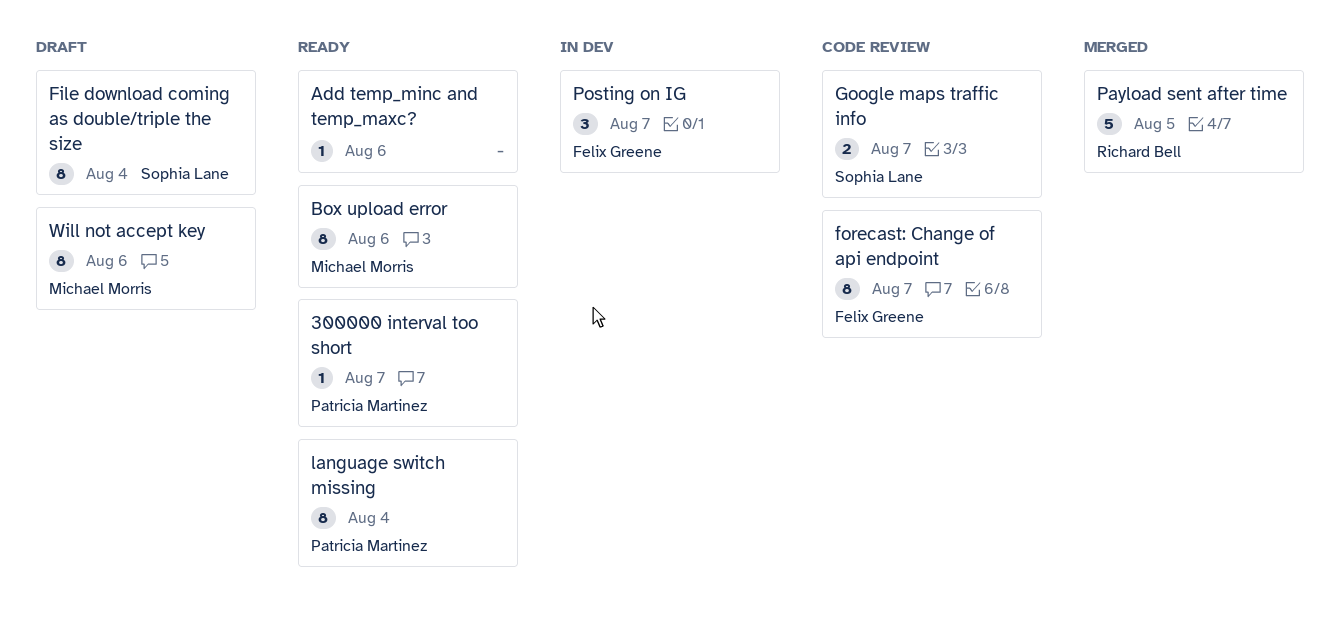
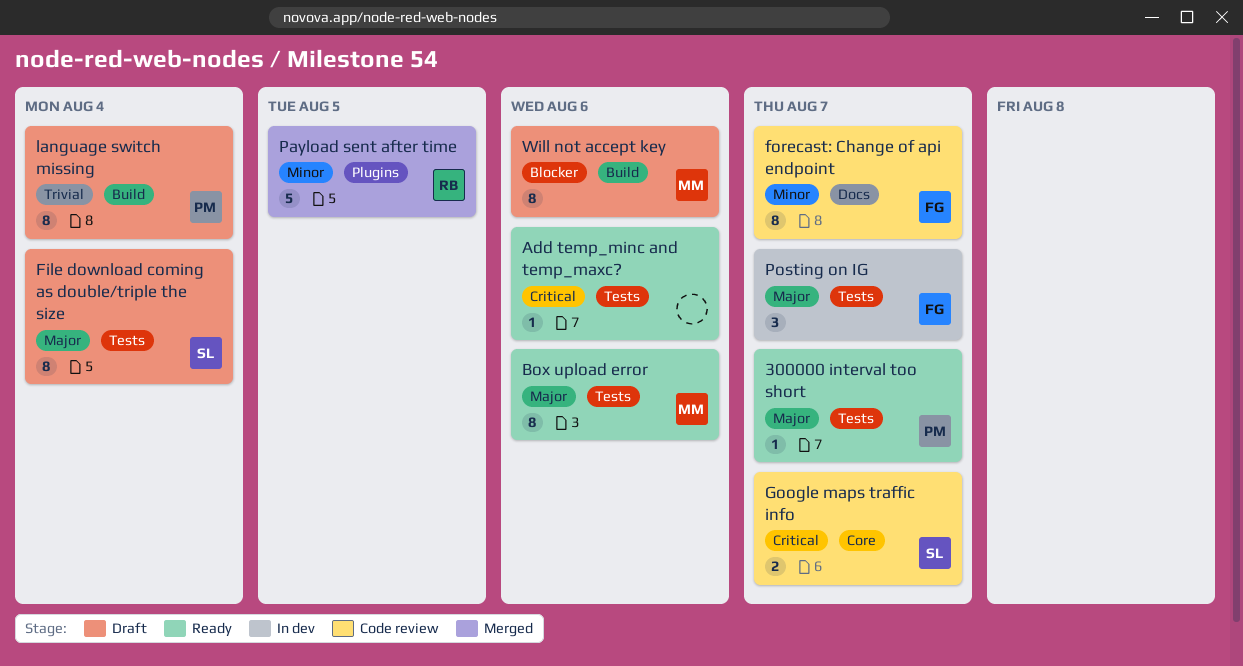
language switch missing, status: Ready -> Draft

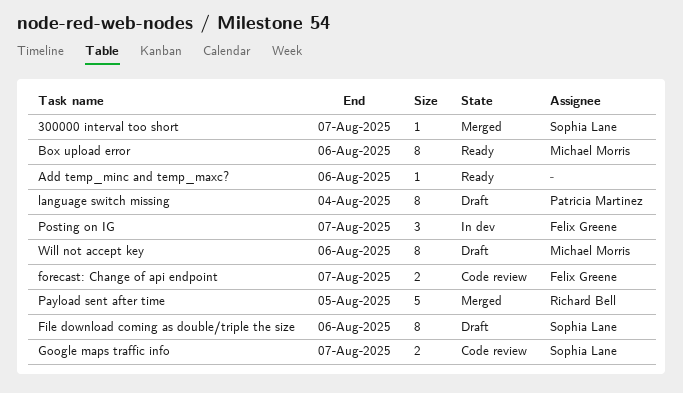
300000 interval too short, status: Ready -> Merged
300000 interval too short, owner: Patricia Martinez -> Sophia Lane
File download coming as double/triple the size, due: Aug 4 -> Aug 6
forecast: Change of api endpoint, estimate: 8 -> 2

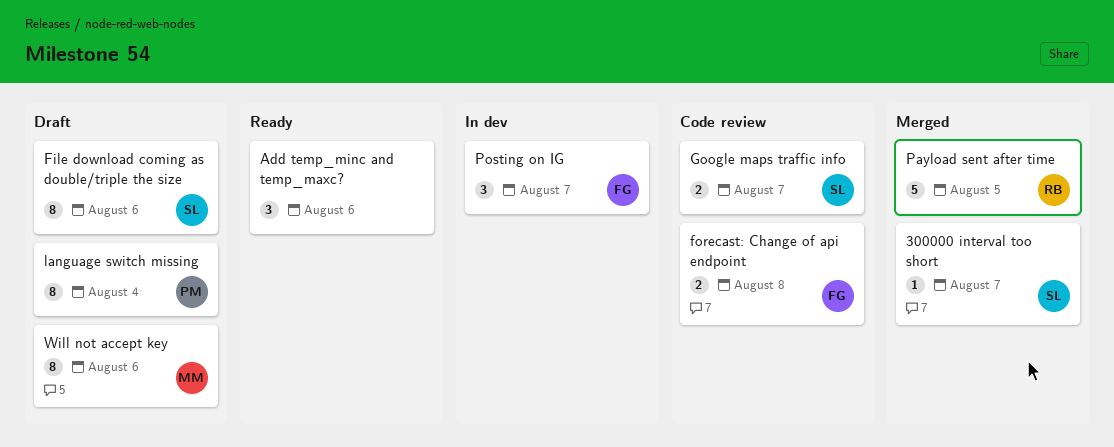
Add temp_minc and temp_maxc?, estimate: 1 -> 3
Box upload error: present -> none
forecast: Change of api endpoint, due: Aug 7 -> Aug 8

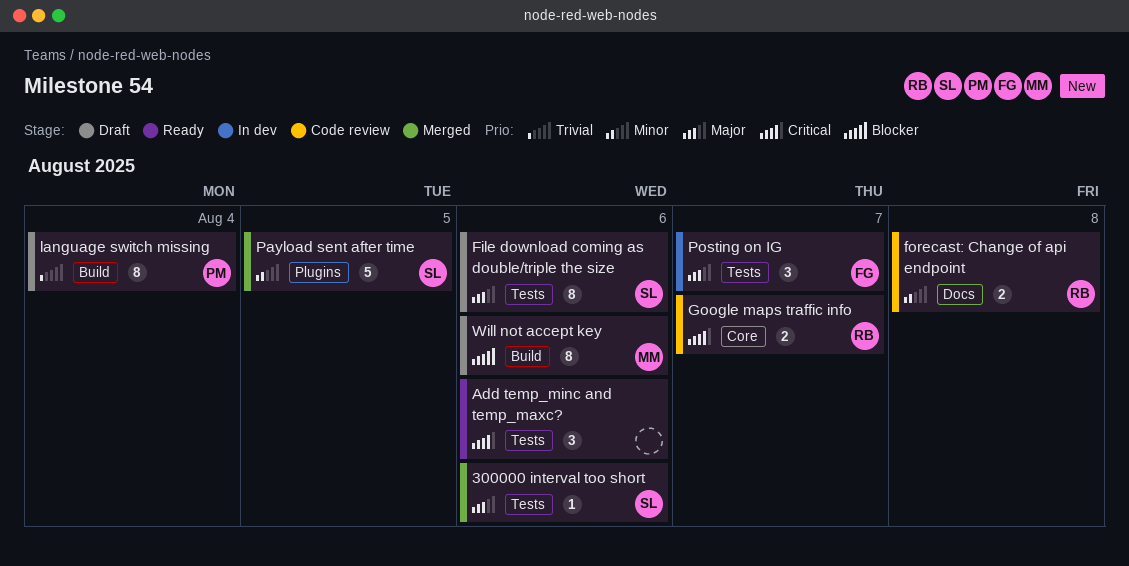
300000 interval too short, due: Aug 7 -> Aug 6
forecast: Change of api endpoint, owner: FG -> RB
Google maps traffic info, owner: SL -> RB
Payload sent after time, owner: RB -> SL

